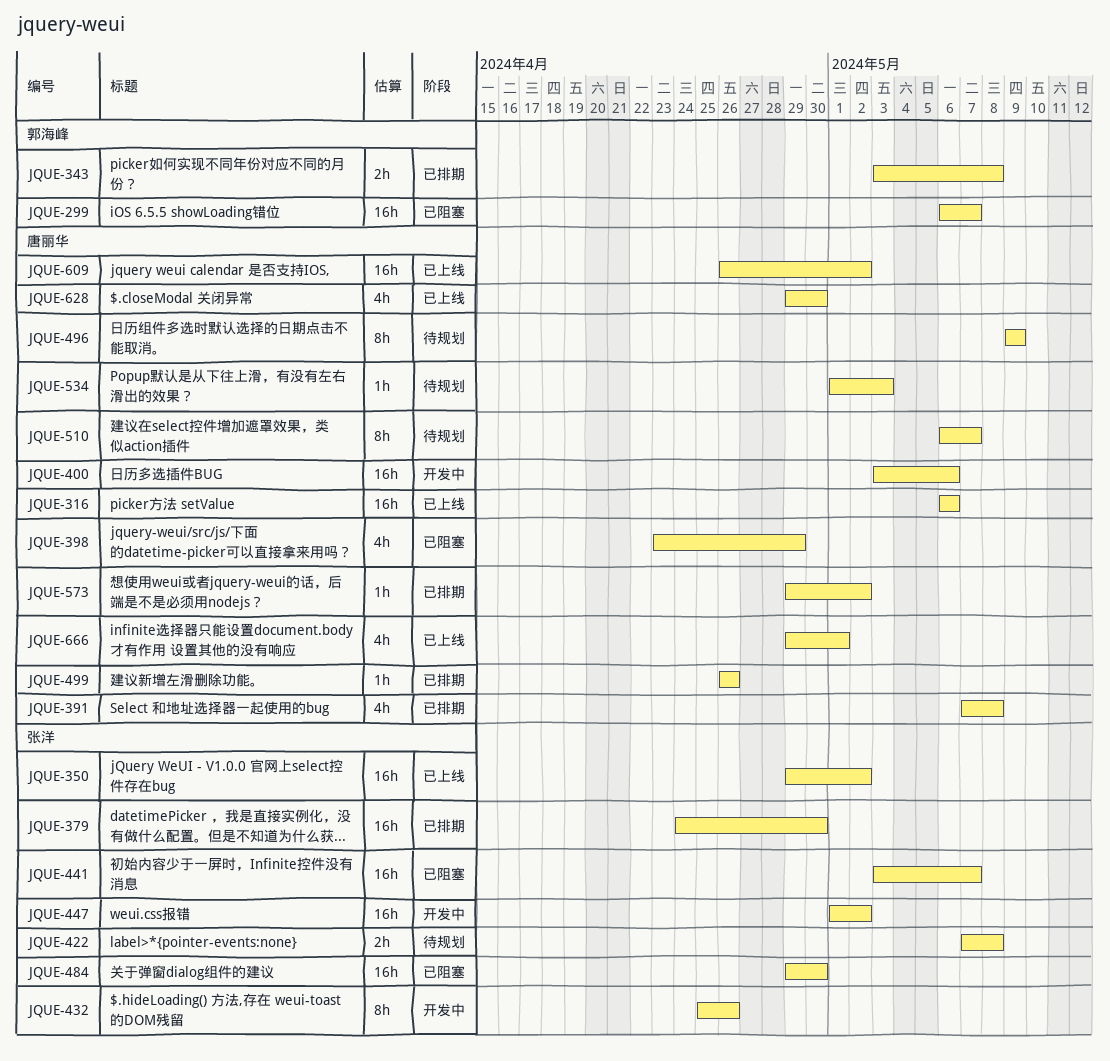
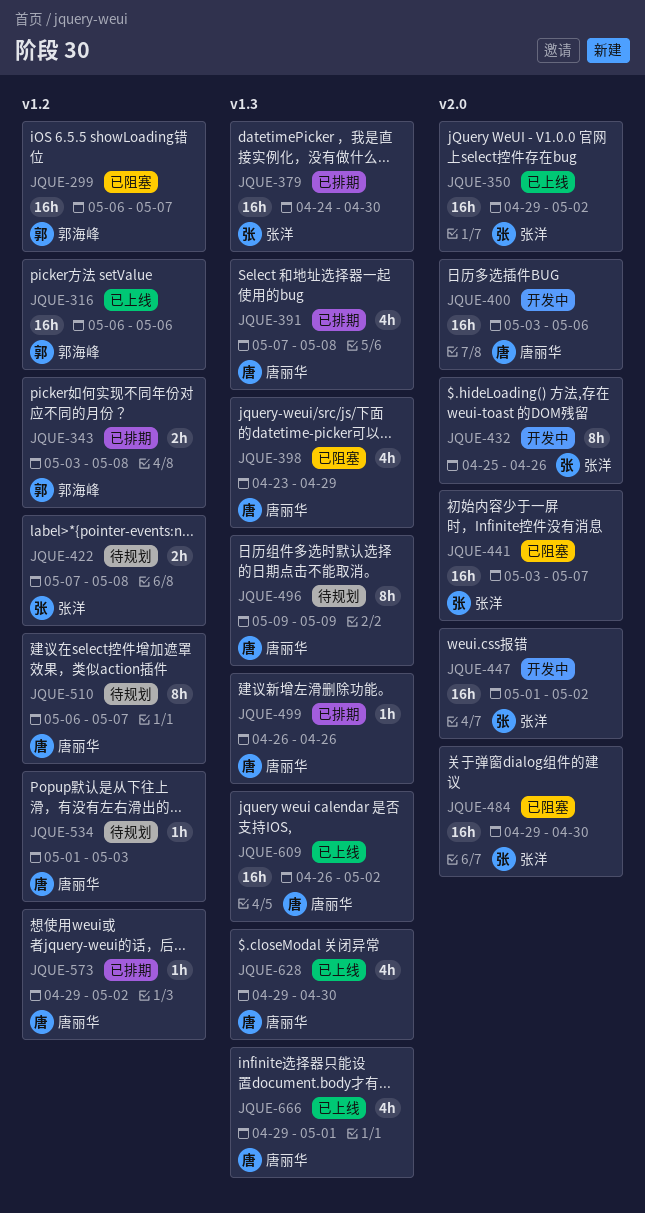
JQUE-316, owner: 唐丽华 -> 郭海峰

